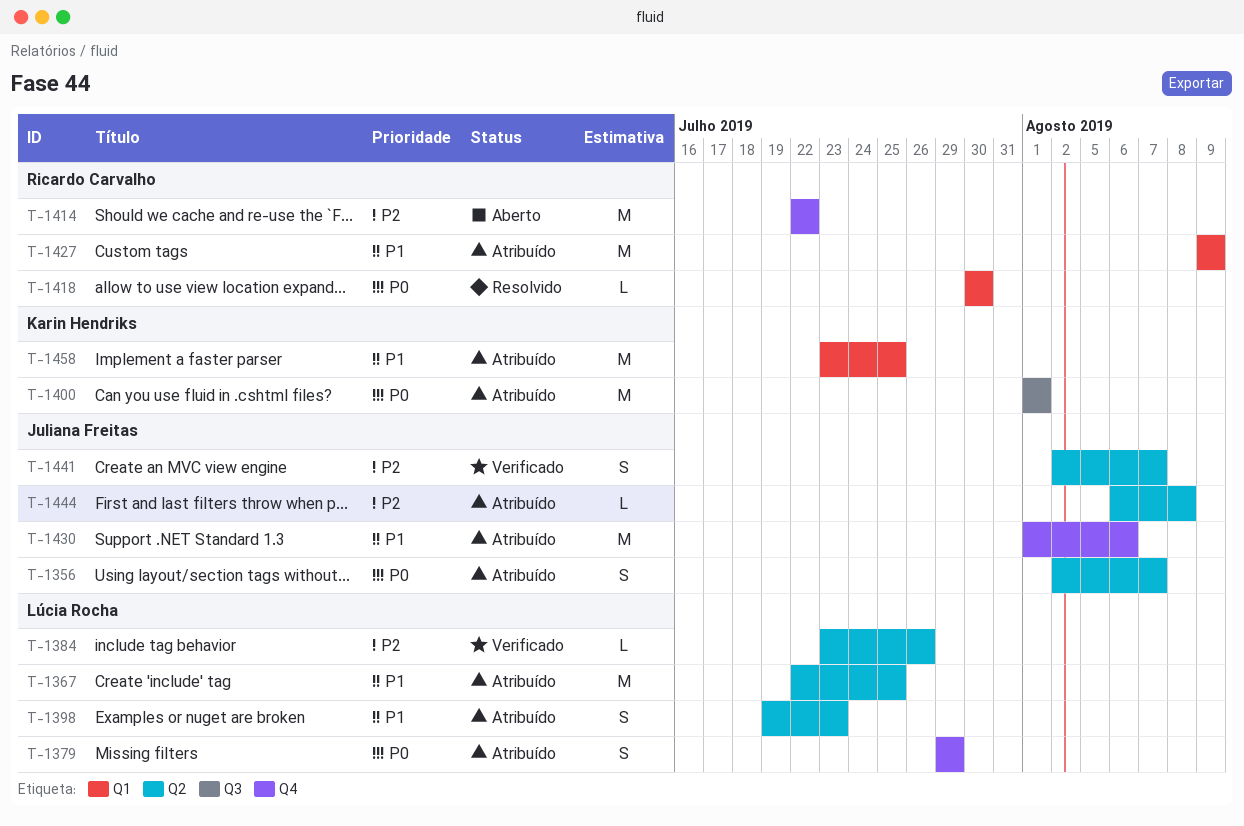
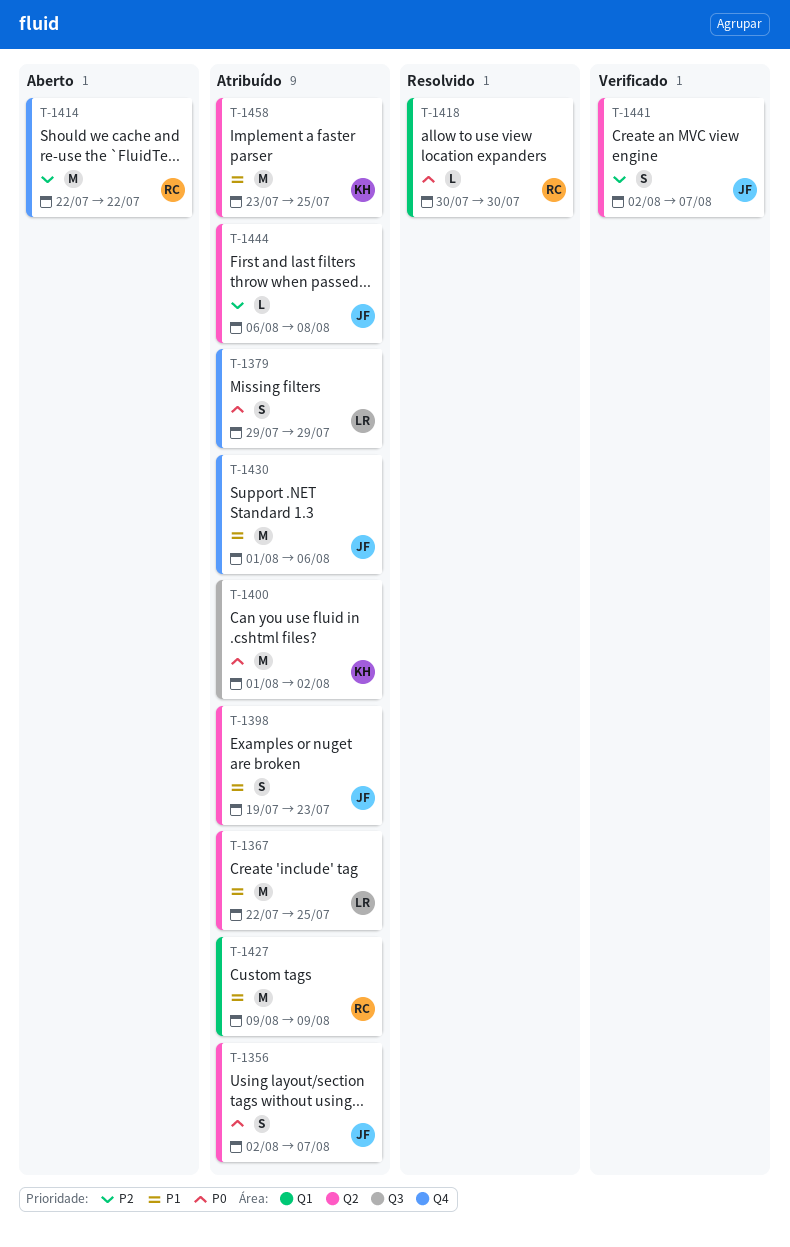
T-1384: present -> none
T-1398, owner: Lúcia Rocha -> Juliana Freitas
T-1400, due: Aug 1 -> Aug 2
T-1458, label: Q1 -> Q2

